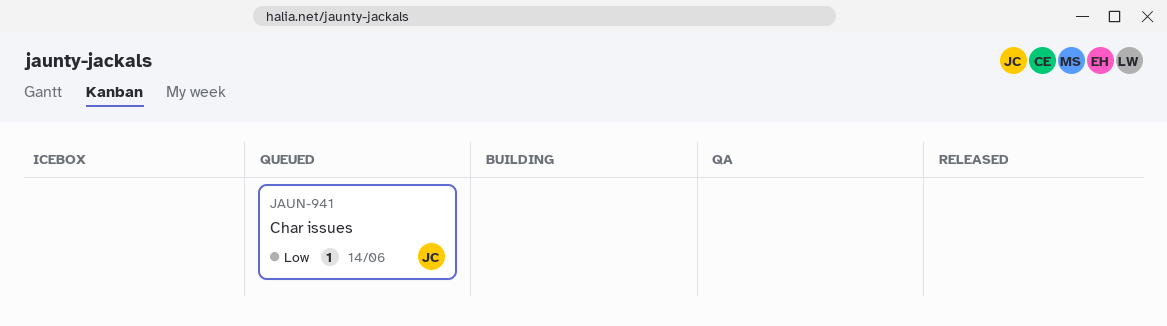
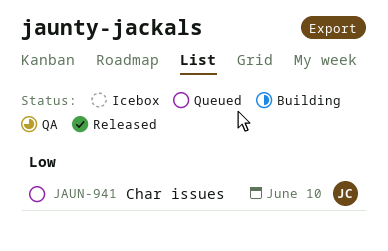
JAUN-941, due: Jun 14 -> Jun 10

